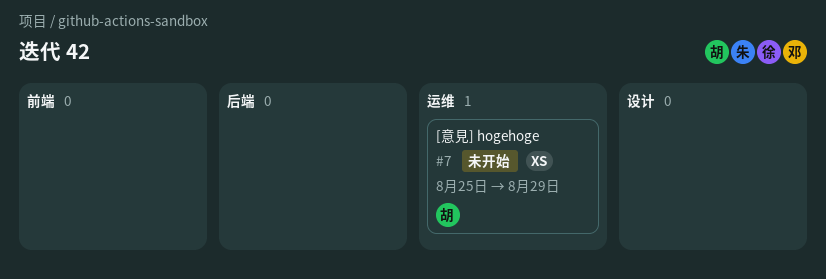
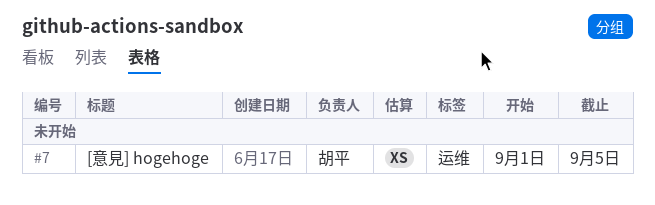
#7, start: Aug 25 -> Sep 1
#7, due: Aug 29 -> Sep 5

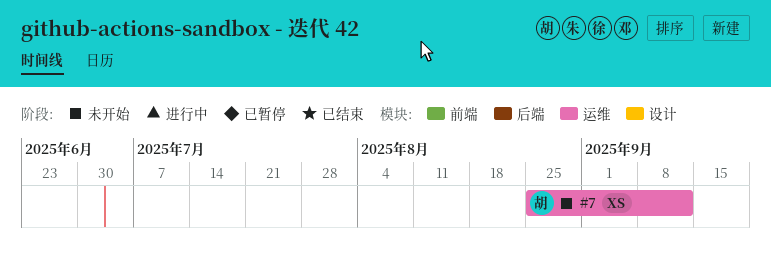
#7, start: Sep 1 -> Aug 25
#7, due: Sep 5 -> Sep 12

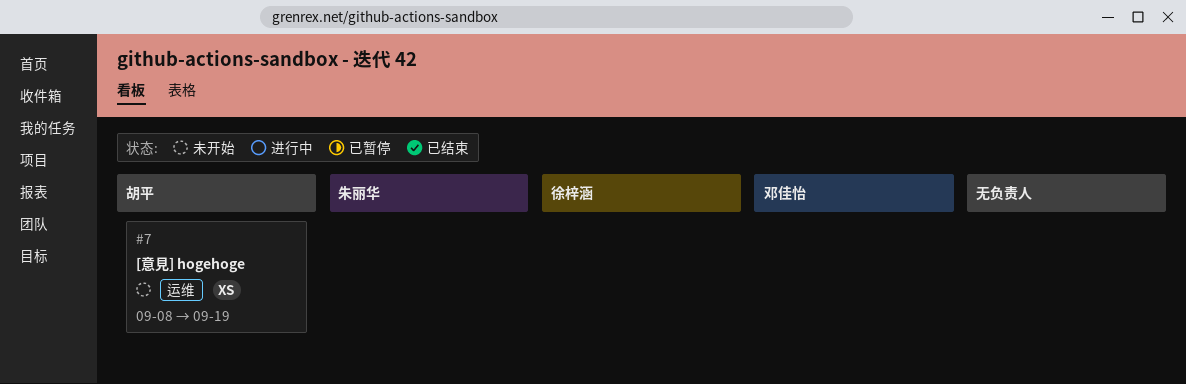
#7, start: Aug 25 -> Sep 8
#7, due: Sep 12 -> Sep 19

